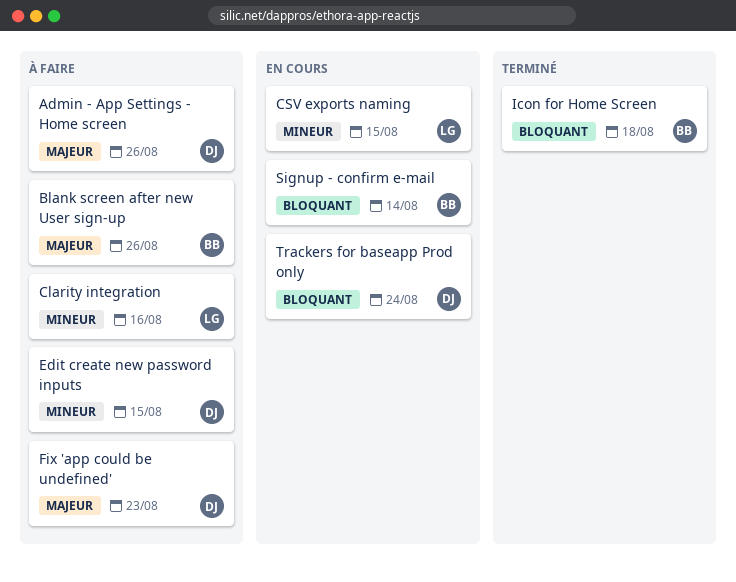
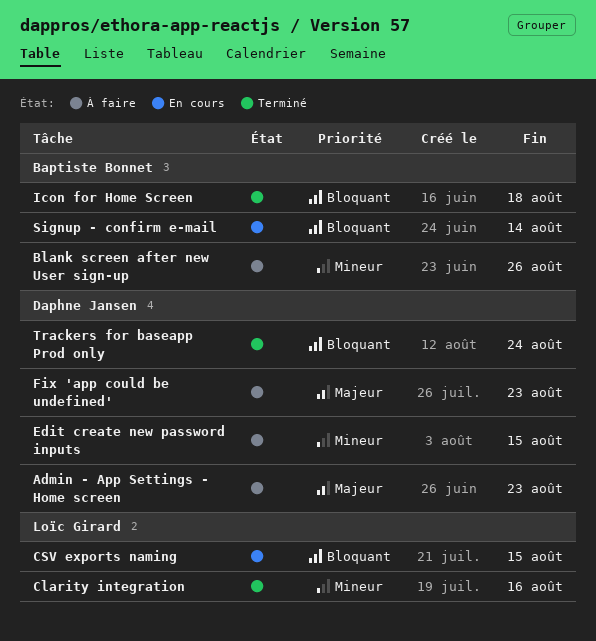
Admin - App Settings - Home screen, due: Aug 26 -> Aug 23
Blank screen after new User sign-up, priority: Majeur -> Mineur
Clarity integration, status: À faire -> Terminé
CSV exports naming, priority: Mineur -> Bloquant
Trackers for baseapp Prod only, status: En cours -> Terminé

